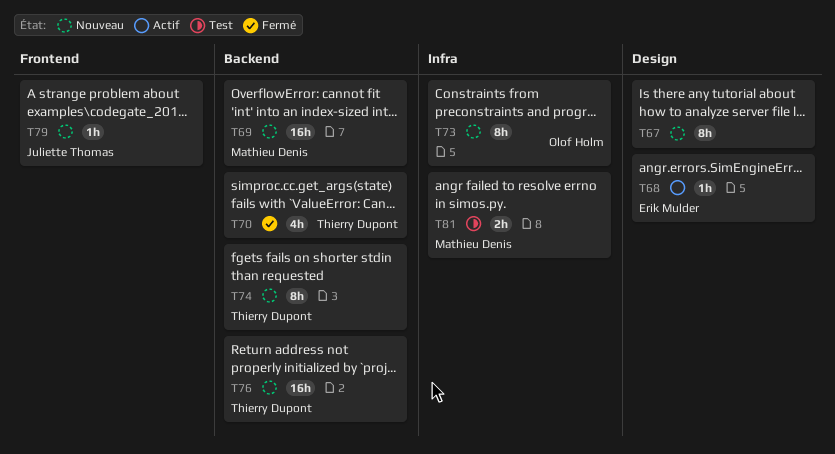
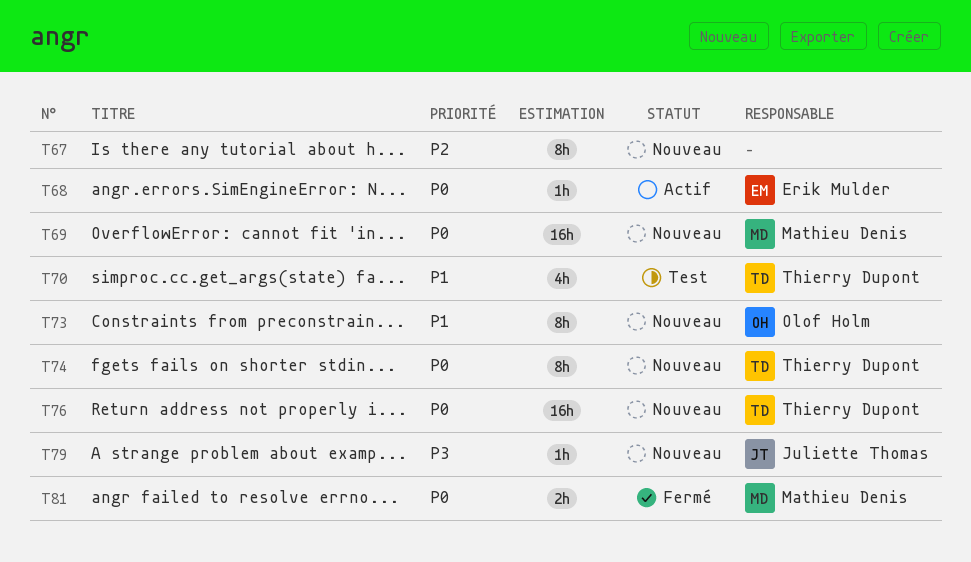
T70, status: Fermé -> Test
T81, status: Test -> Fermé

